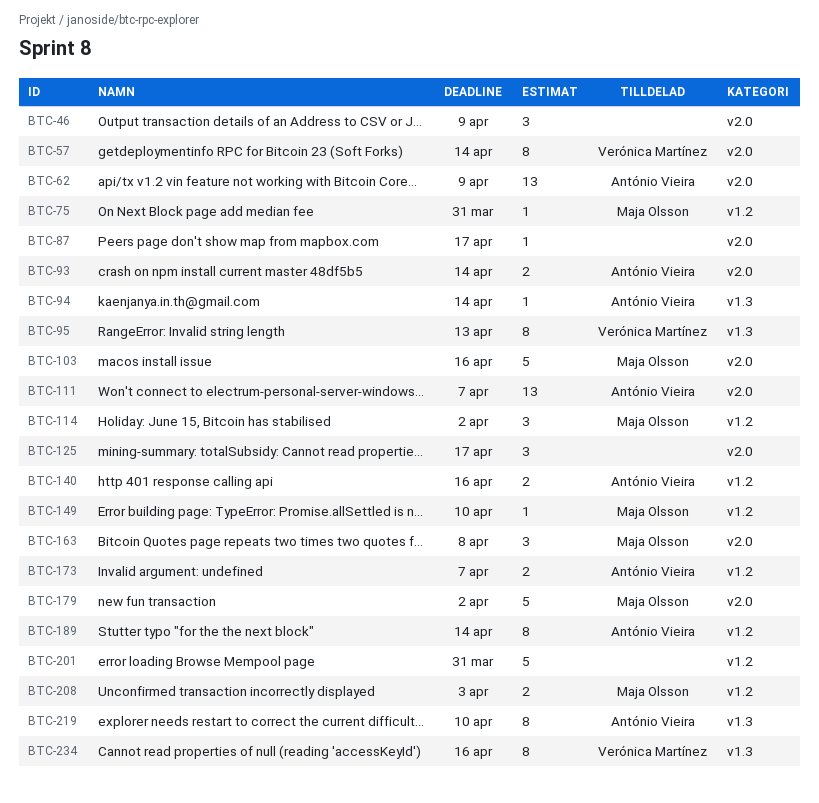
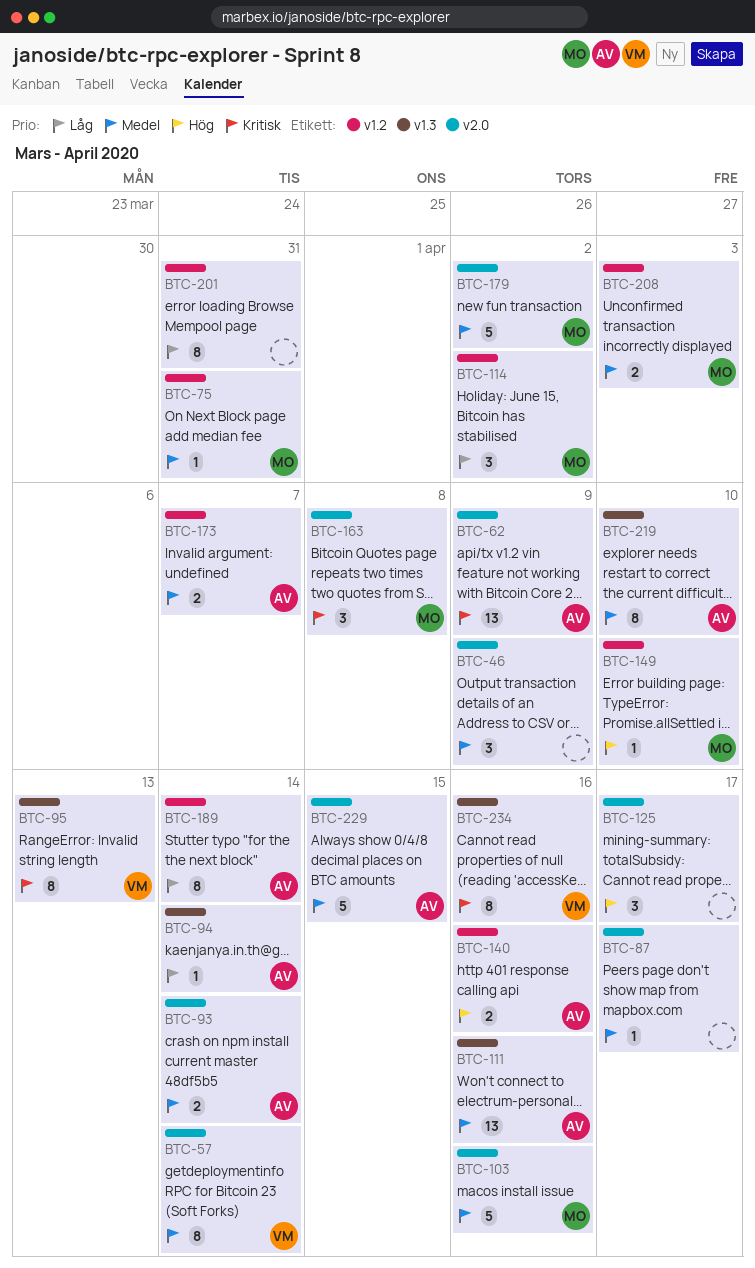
BTC-111, label: v2.0 -> v1.3
BTC-111, due: Apr 7 -> Apr 16
BTC-201, estimate: 5 -> 8
BTC-229: none -> present

